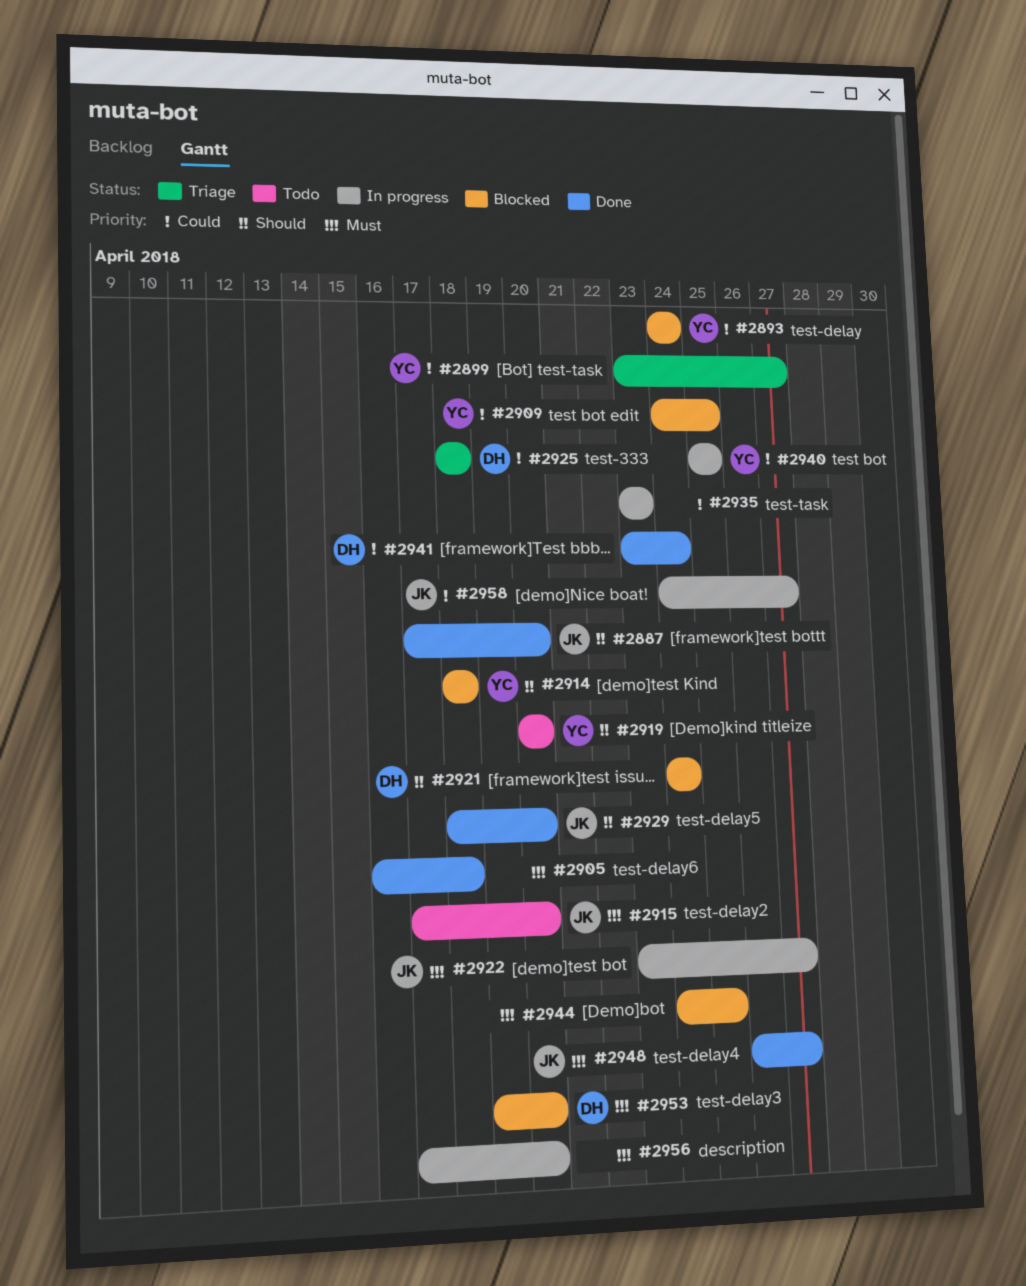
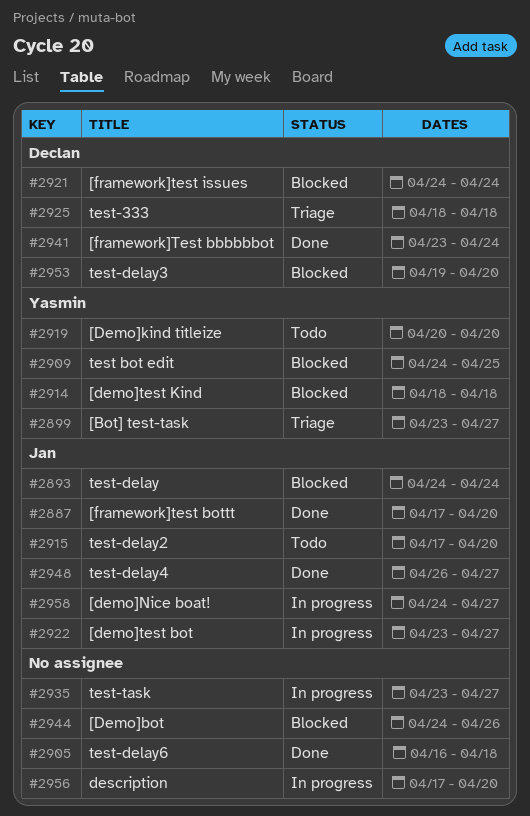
#2893, owner: Yasmin -> Jan
#2929: present -> none
#2935, due: Apr 23 -> Apr 27
#2940: present -> none
#2944, due: Apr 25 -> Apr 26

